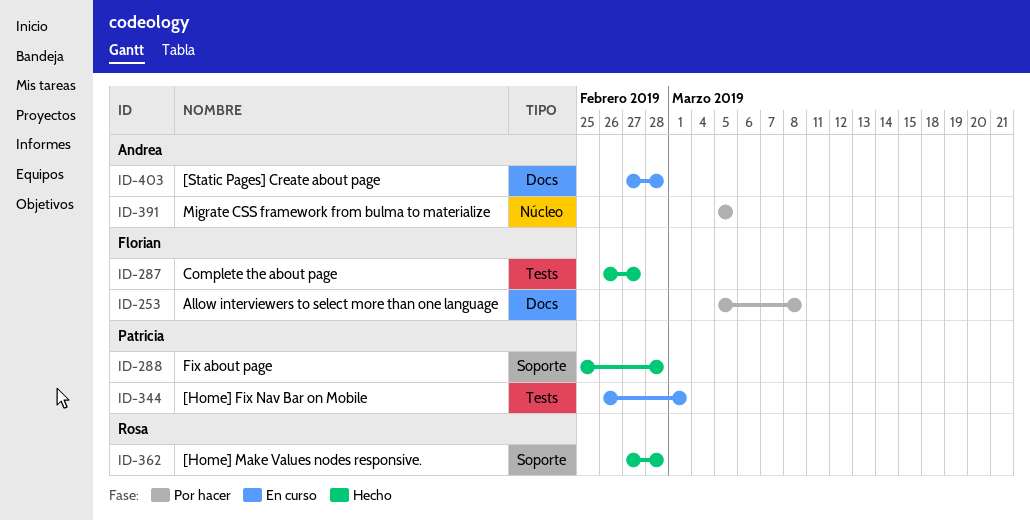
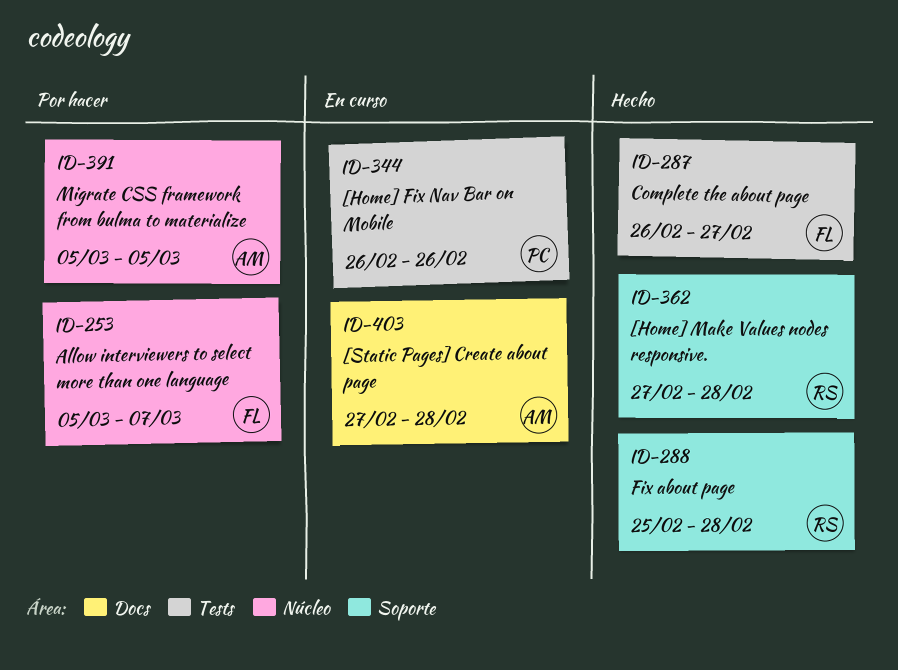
ID-253, label: Docs -> Núcleo
ID-253, due: Mar 8 -> Mar 7
ID-288, owner: Patricia -> Rosa
ID-344, due: Mar 1 -> Feb 26

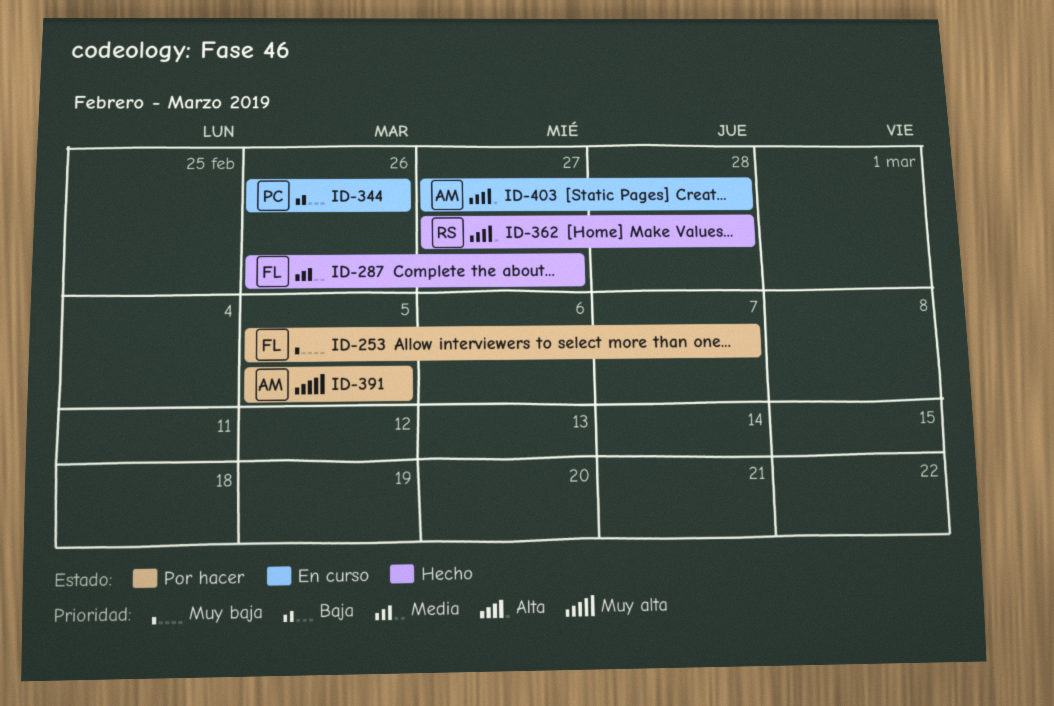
ID-288: present -> none

